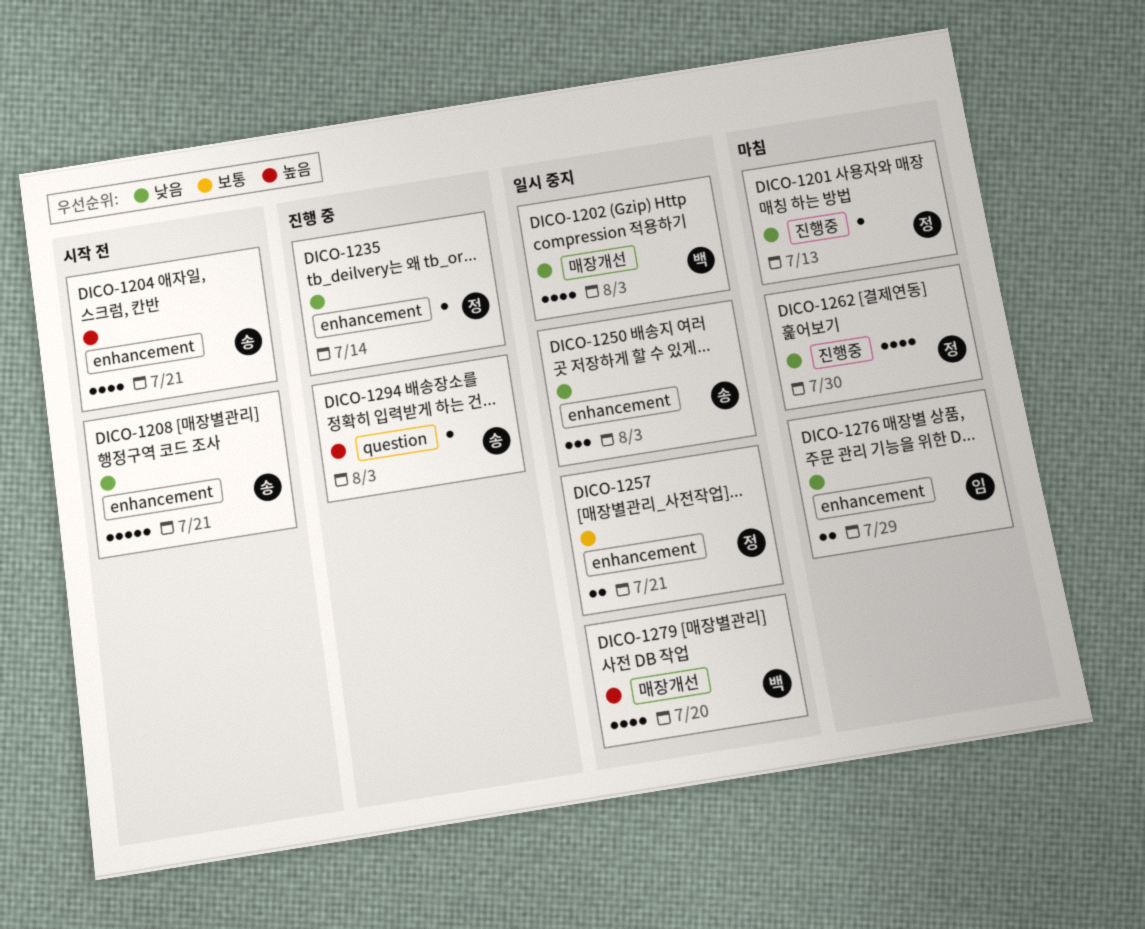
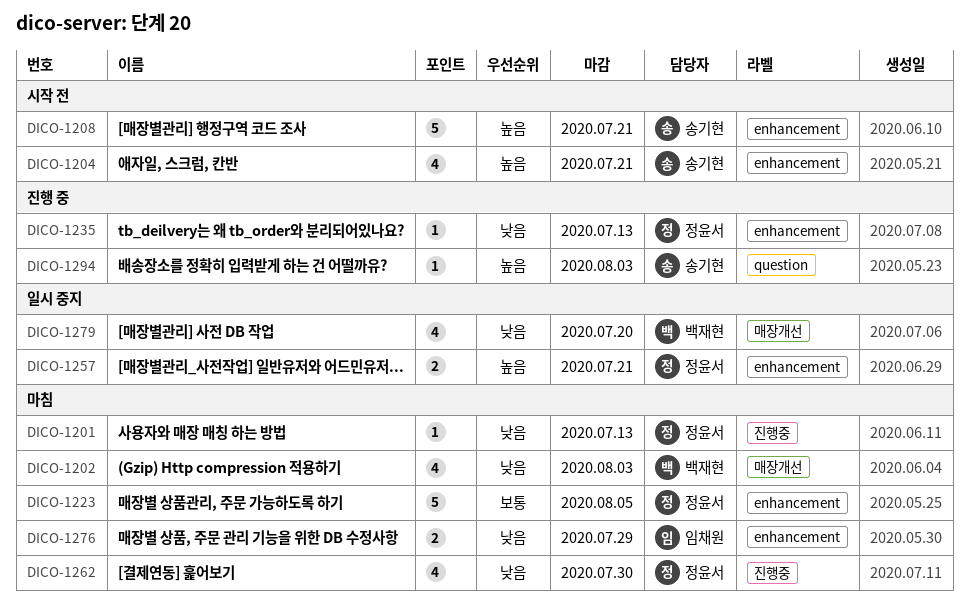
DICO-1202, status: 일시 중지 -> 마침
DICO-1208, priority: 낮음 -> 높음
DICO-1223: none -> present
DICO-1235, due: Jul 14 -> Jul 13
DICO-1250: present -> none
DICO-1257, priority: 보통 -> 높음
DICO-1279, priority: 높음 -> 낮음

